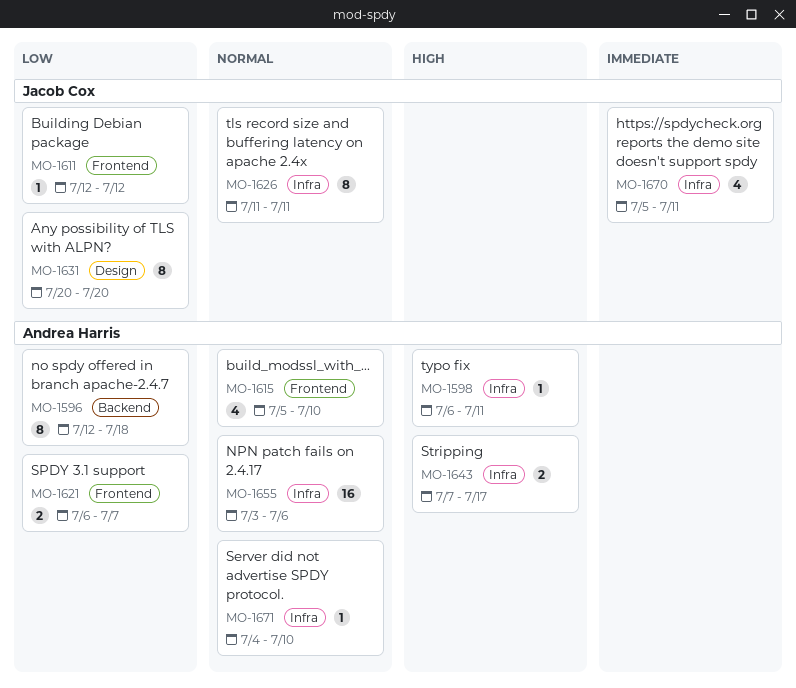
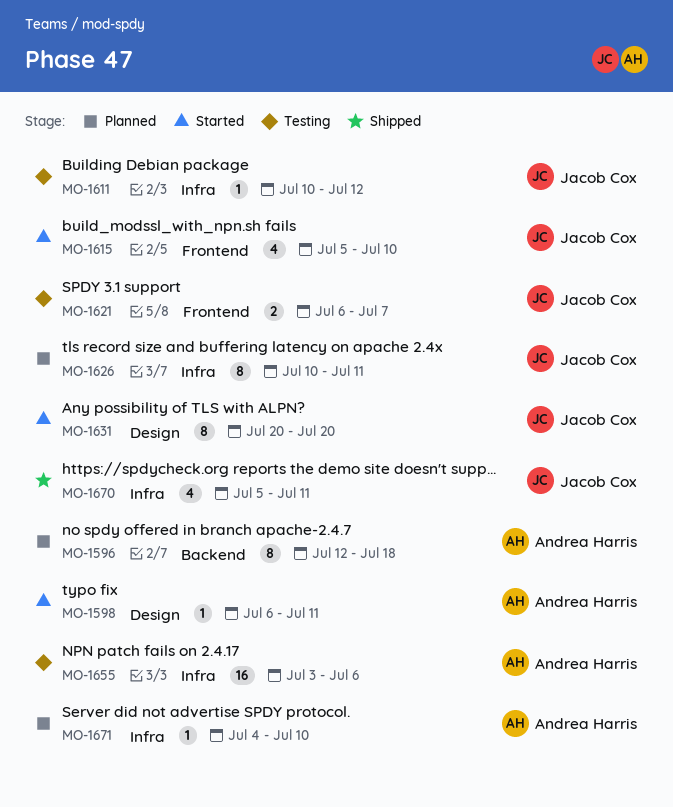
MO-1598, label: Infra -> Design
MO-1611, label: Frontend -> Infra
MO-1611, start: Jul 12 -> Jul 10
MO-1615, owner: Andrea Harris -> Jacob Cox
MO-1621, owner: Andrea Harris -> Jacob Cox
MO-1626, start: Jul 11 -> Jul 10
MO-1643: present -> none

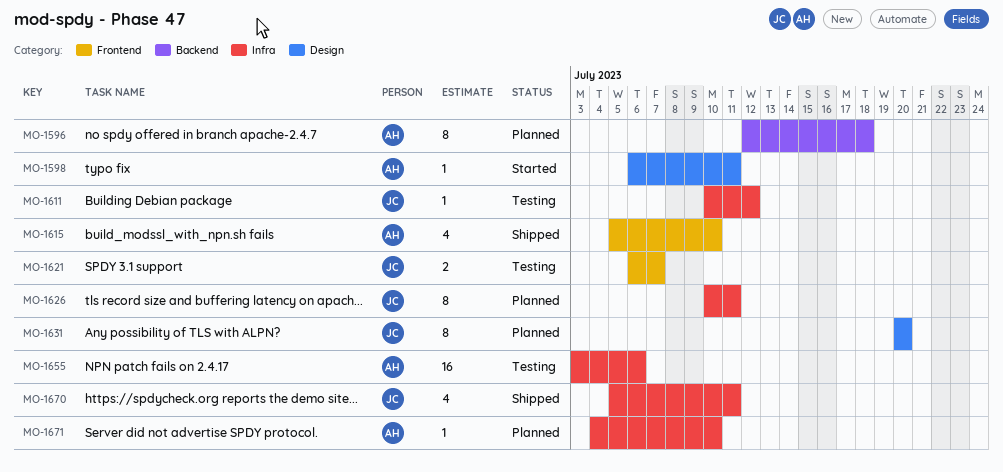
MO-1615, status: Started -> Shipped
MO-1615, owner: Jacob Cox -> Andrea Harris
MO-1631, status: Started -> Planned

